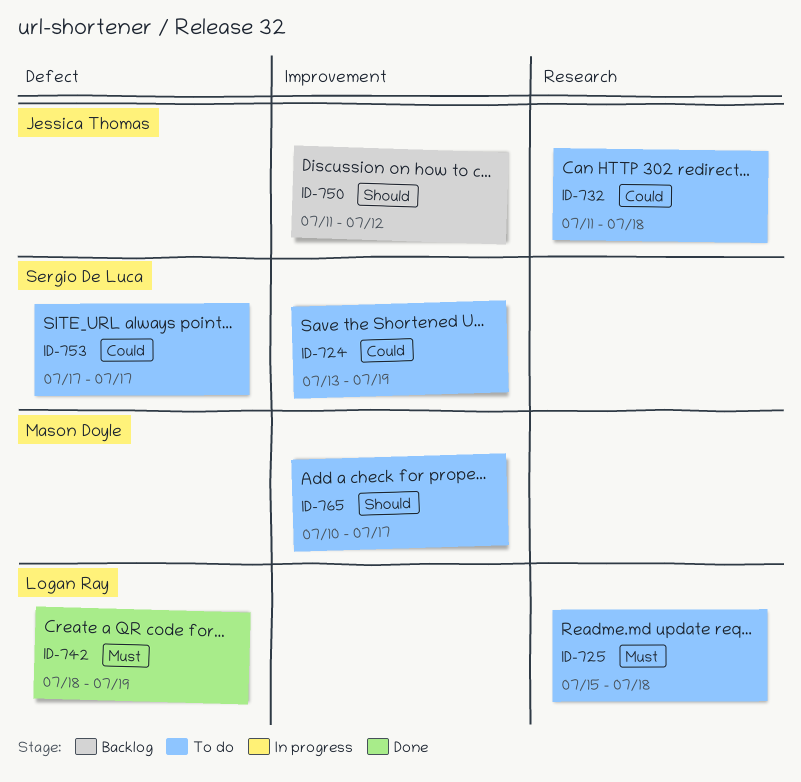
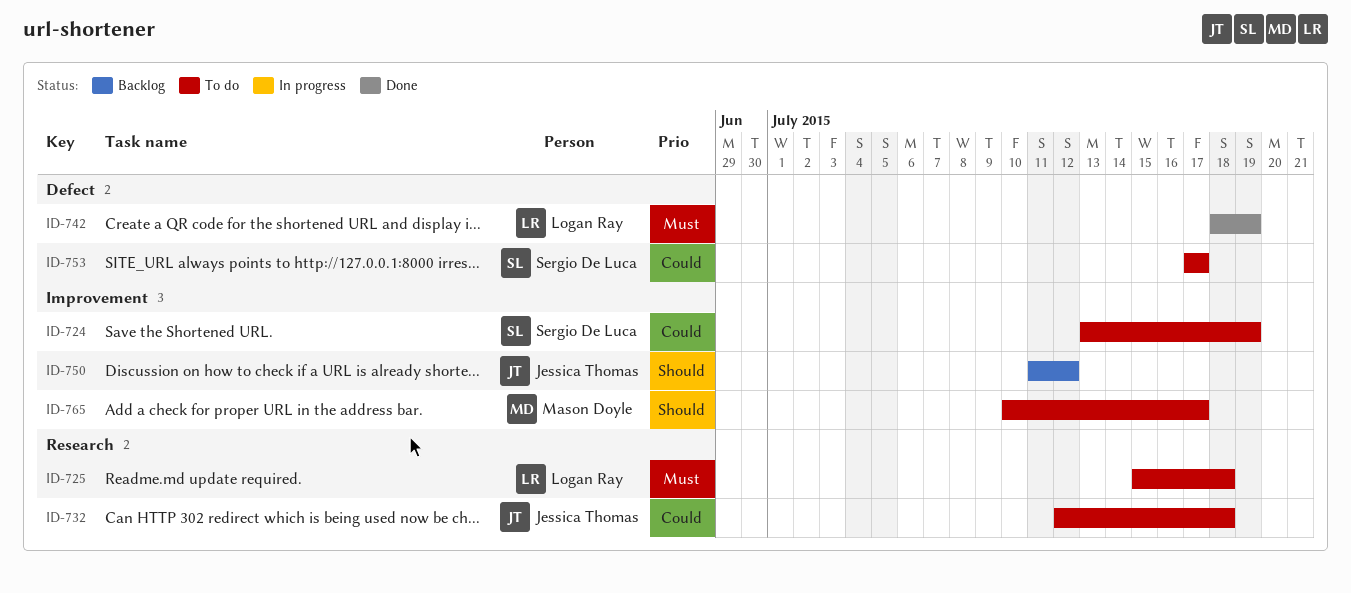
ID-732, start: Jul 11 -> Jul 12

